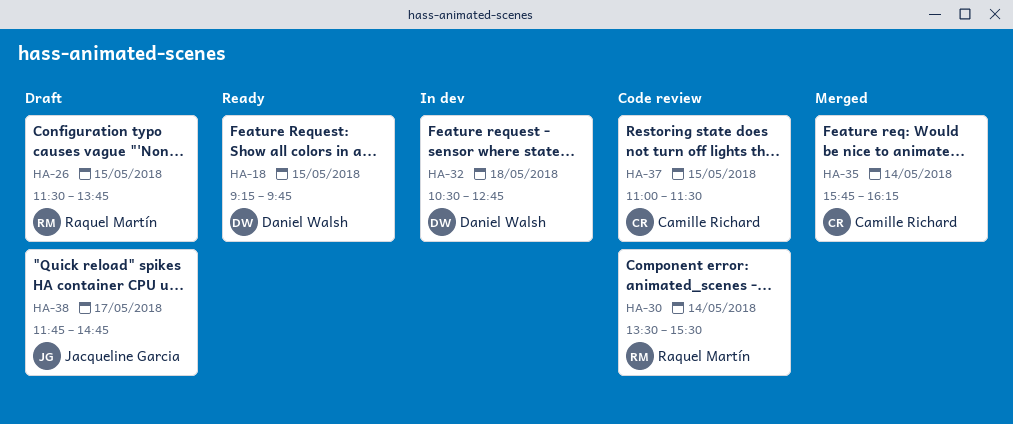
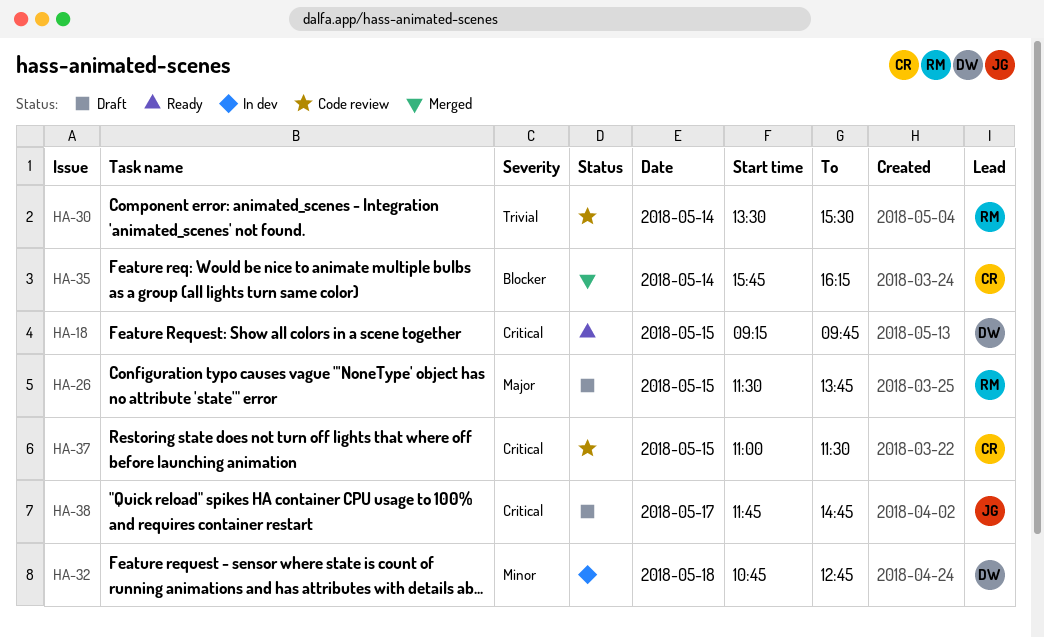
HA-32, begins: 10:30 -> 10:45

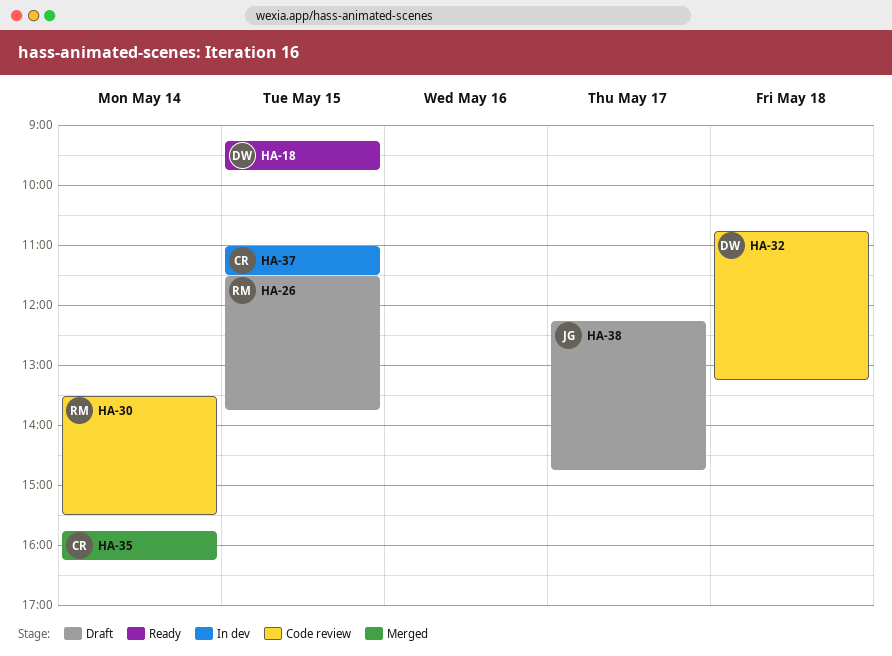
HA-32, status: In dev -> Code review
HA-32, ends: 12:45 -> 13:15
HA-37, status: Code review -> In dev
HA-38, begins: 11:45 -> 12:15

